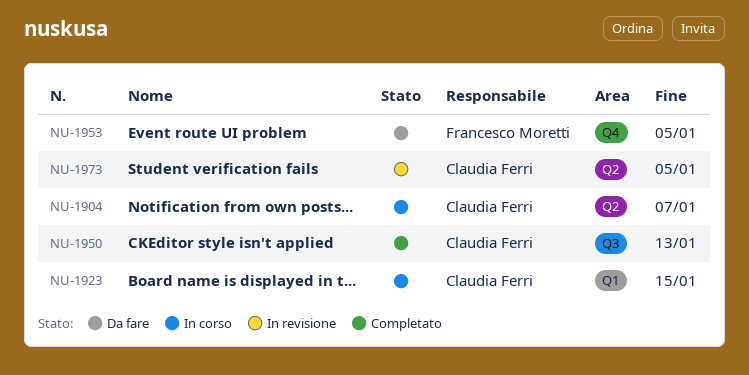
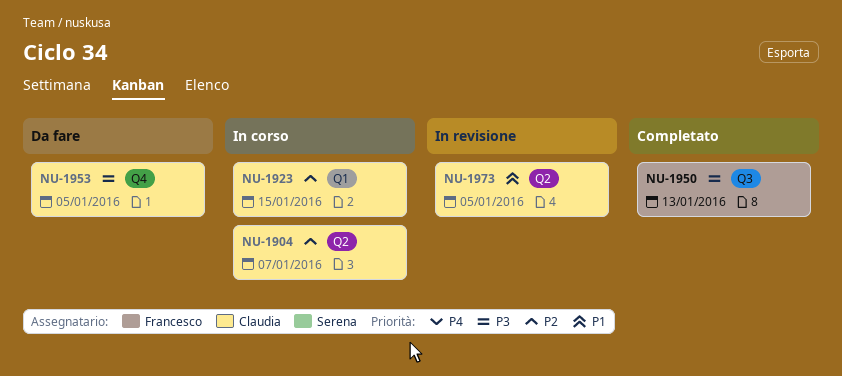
NU-1950, owner: Claudia Ferri -> Francesco Moretti
NU-1953, owner: Francesco Moretti -> Claudia Ferri

